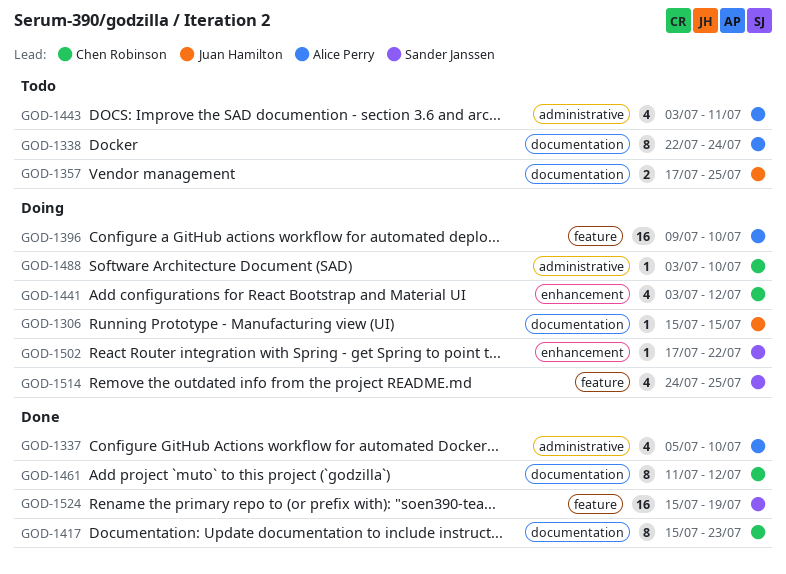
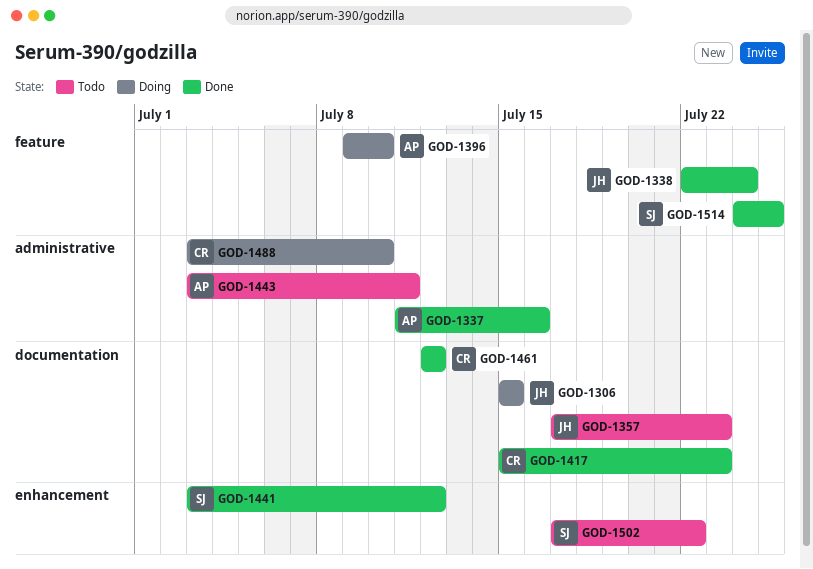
GOD-1337, start: Jul 5 -> Jul 11
GOD-1337, due: Jul 10 -> Jul 16
GOD-1338, status: Todo -> Done
GOD-1338, owner: Alice Perry -> Juan Hamilton
GOD-1338, label: documentation -> feature
GOD-1357, due: Jul 25 -> Jul 23
GOD-1441, status: Doing -> Done
GOD-1441, owner: Chen Robinson -> Sander Janssen
GOD-1461, start: Jul 11 -> Jul 12
GOD-1502, status: Doing -> Todo
GOD-1514, status: Doing -> Done
GOD-1524: present -> none

